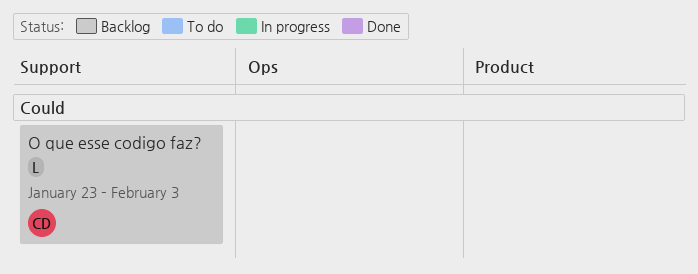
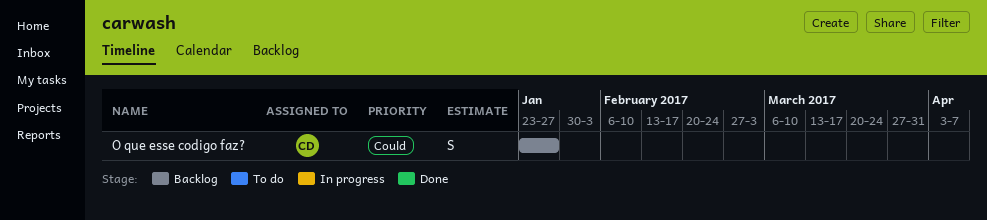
O que esse codigo faz?, estimate: L -> S
O que esse codigo faz?, due: Feb 3 -> Jan 27

